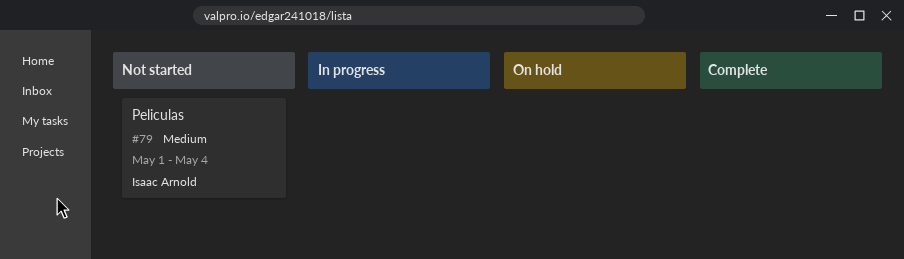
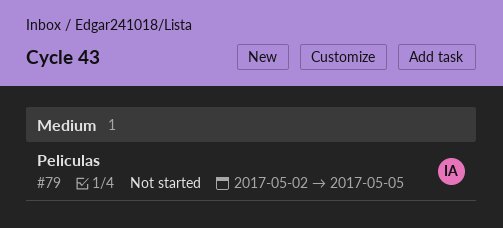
#79, start: May 1 -> May 2
#79, due: May 4 -> May 5

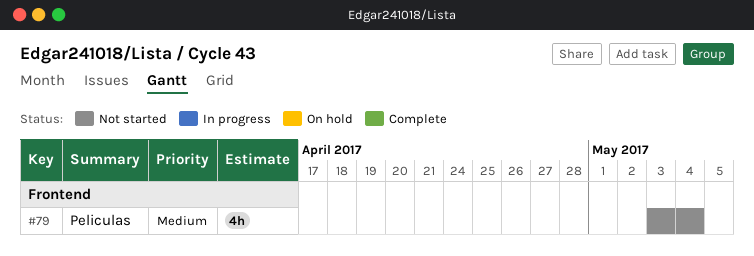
#79, start: May 2 -> May 3
#79, due: May 5 -> May 4

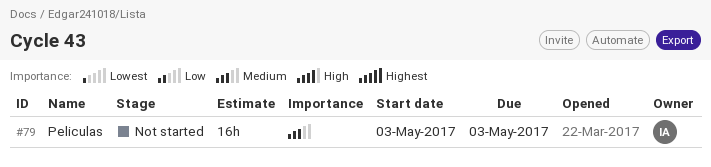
#79, estimate: 4h -> 16h
#79, due: May 4 -> May 3

